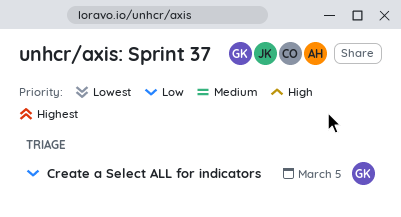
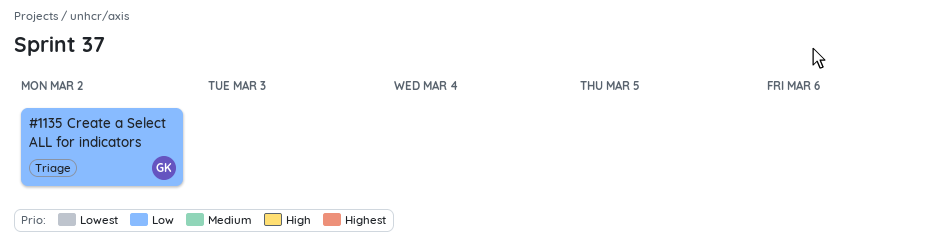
Create a Select ALL for indicators, due: Mar 5 -> Mar 2

